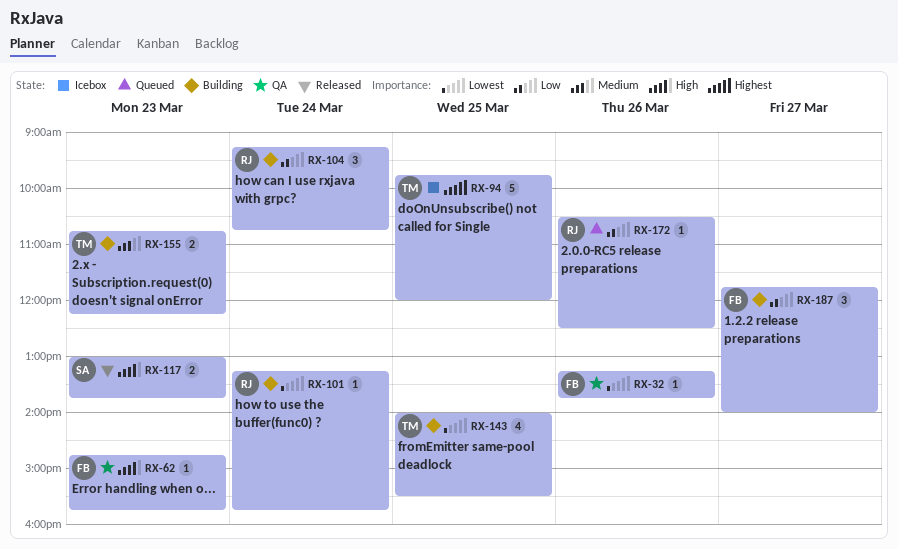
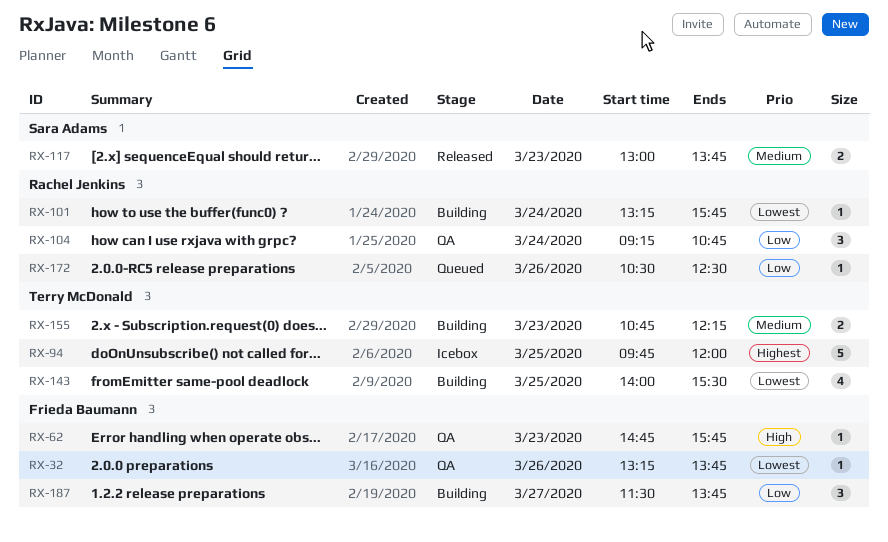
RX-104, status: Building -> QA
RX-117, priority: High -> Medium
RX-187, begins: 11:45 -> 11:30
RX-187, ends: 14:00 -> 13:45

